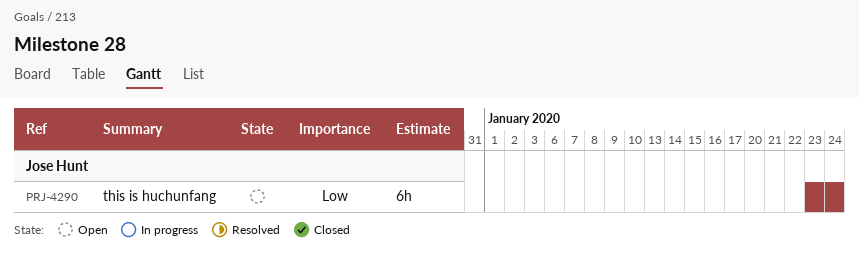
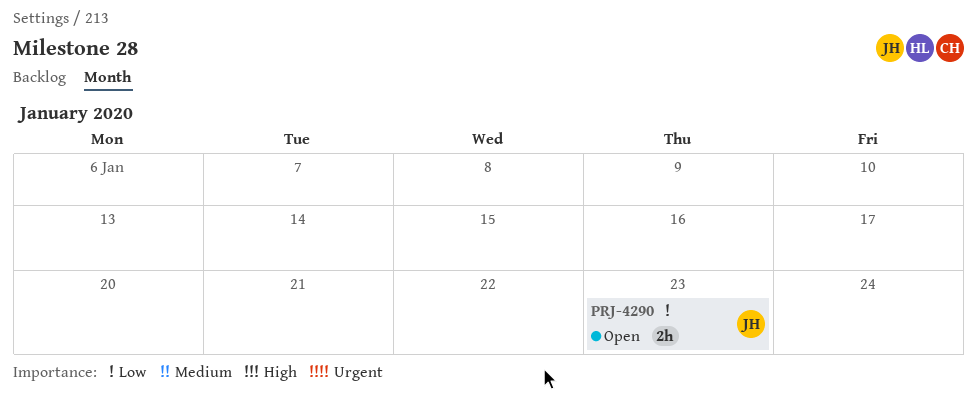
PRJ-4290, estimate: 6h -> 2h
PRJ-4290, due: Jan 24 -> Jan 23

